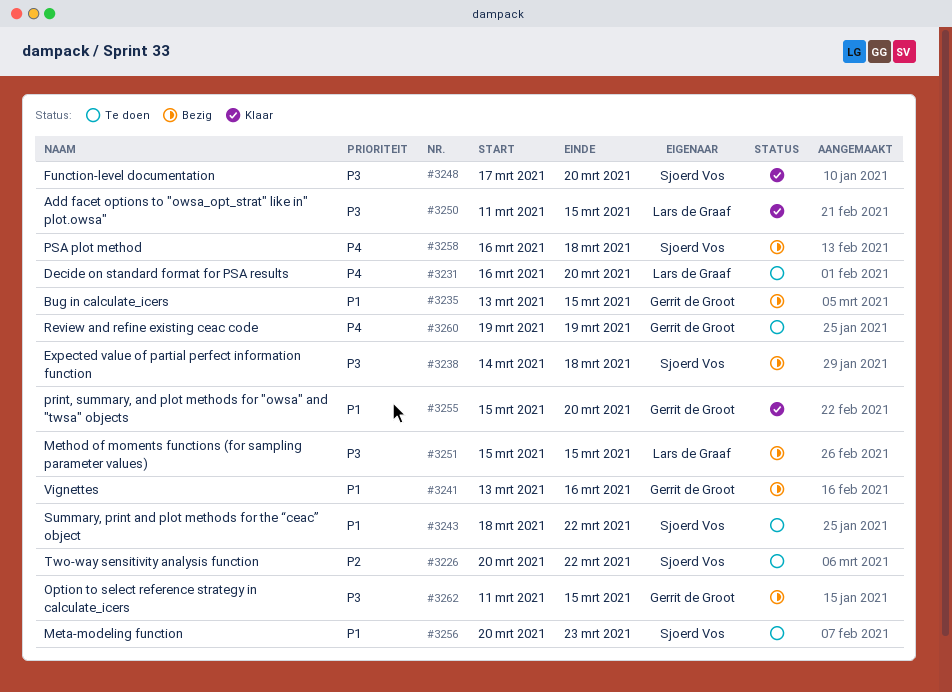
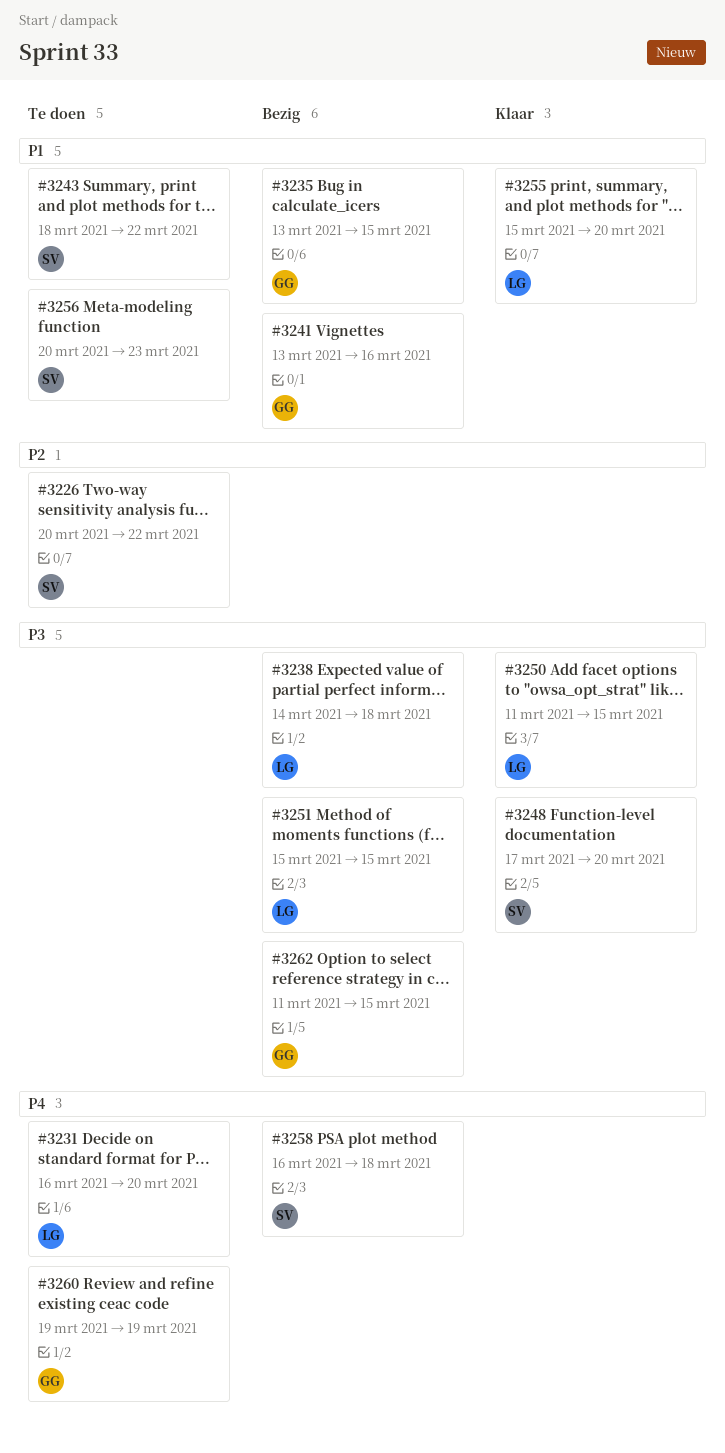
#3238, owner: Sjoerd Vos -> Lars de Graaf
#3255, owner: Gerrit de Groot -> Lars de Graaf

